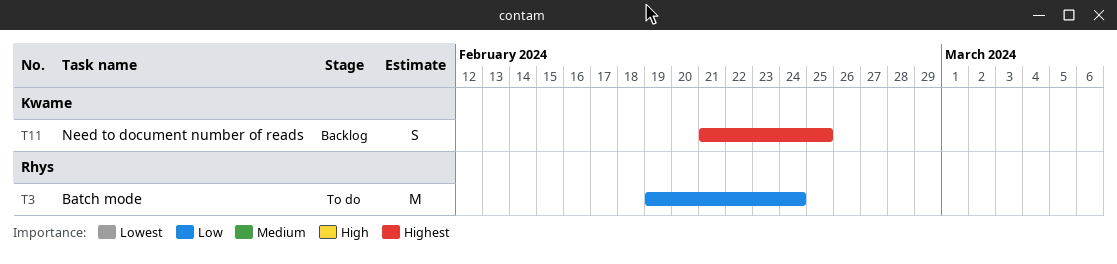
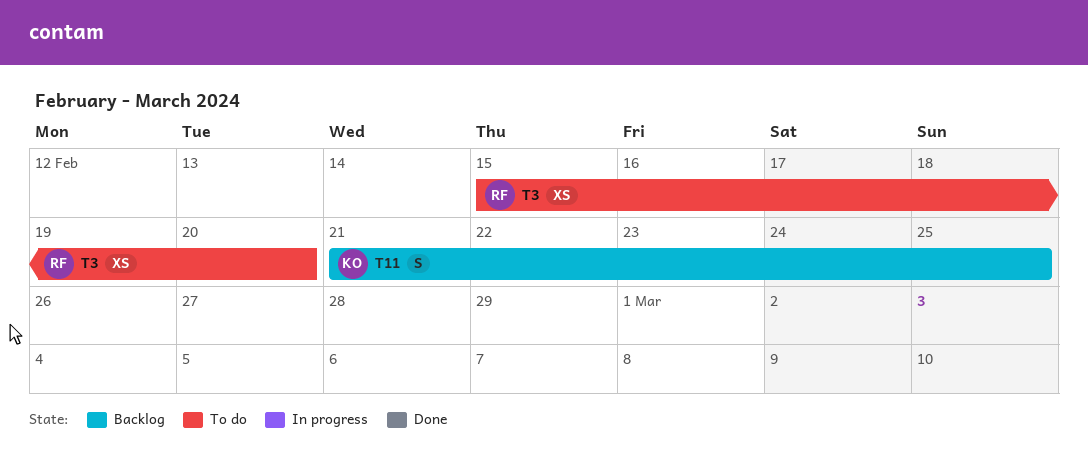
T3, estimate: M -> XS
T3, start: Feb 19 -> Feb 15
T3, due: Feb 24 -> Feb 20

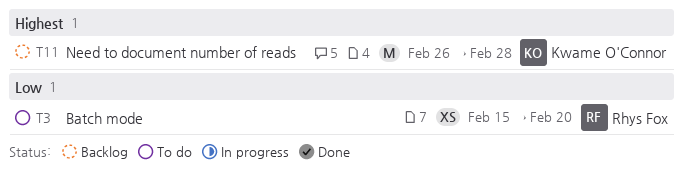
T11, estimate: S -> M
T11, start: Feb 21 -> Feb 26
T11, due: Feb 25 -> Feb 28

